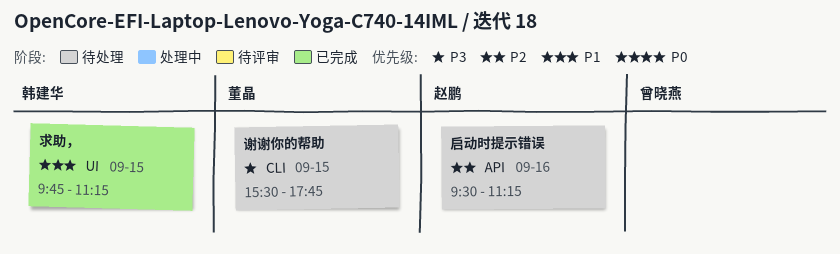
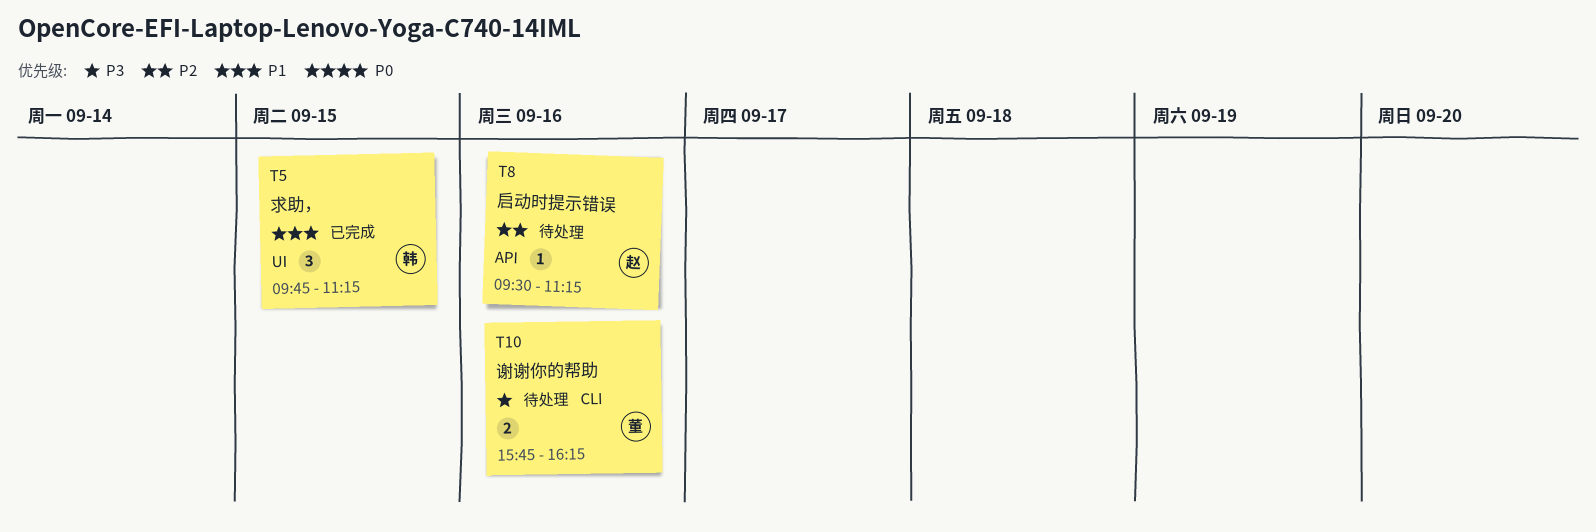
谢谢你的帮助, day: Sep 15 -> Sep 16
谢谢你的帮助, begins: 15:30 -> 15:45
谢谢你的帮助, ends: 17:45 -> 16:15

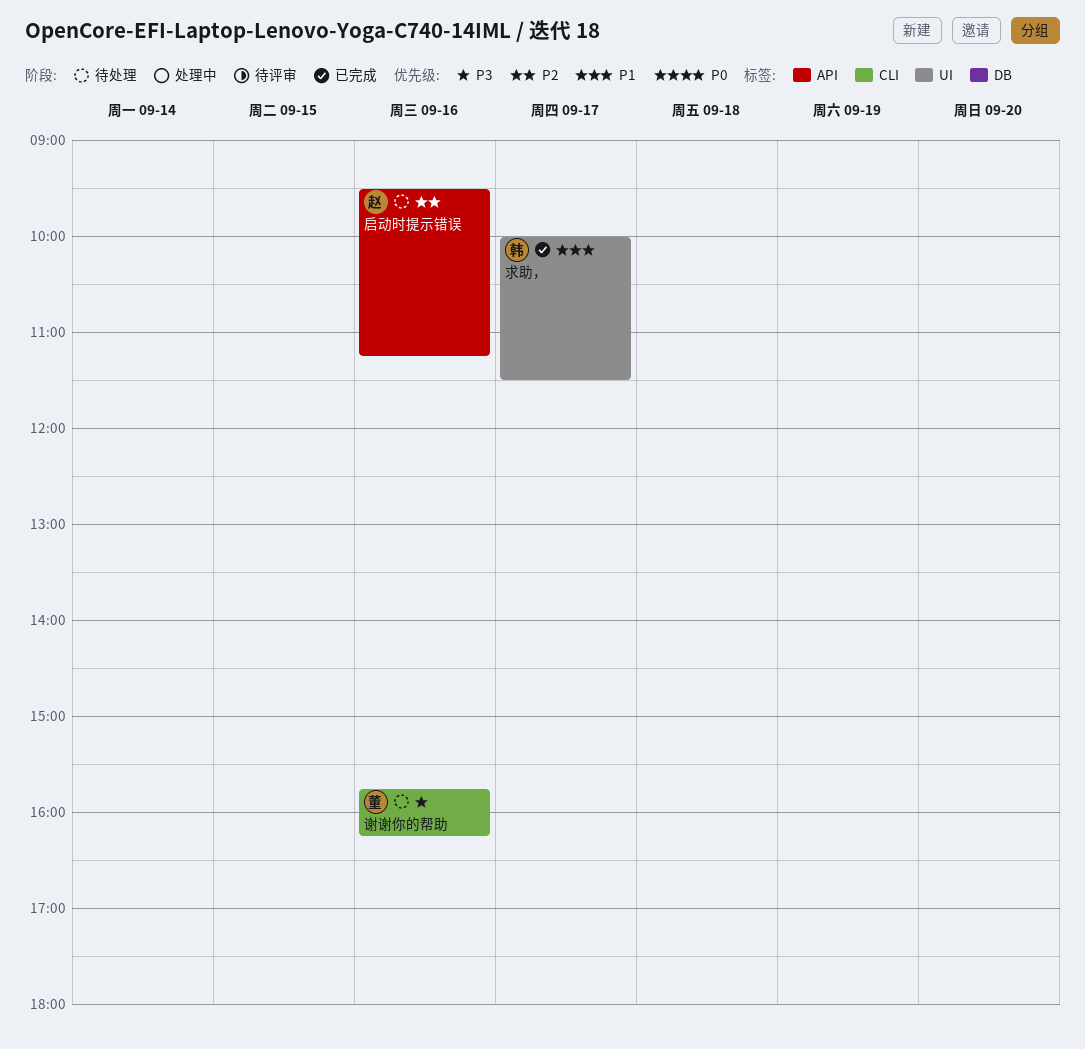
求助，, day: Sep 15 -> Sep 17
求助，, begins: 09:45 -> 10:00
求助，, ends: 11:15 -> 11:30

